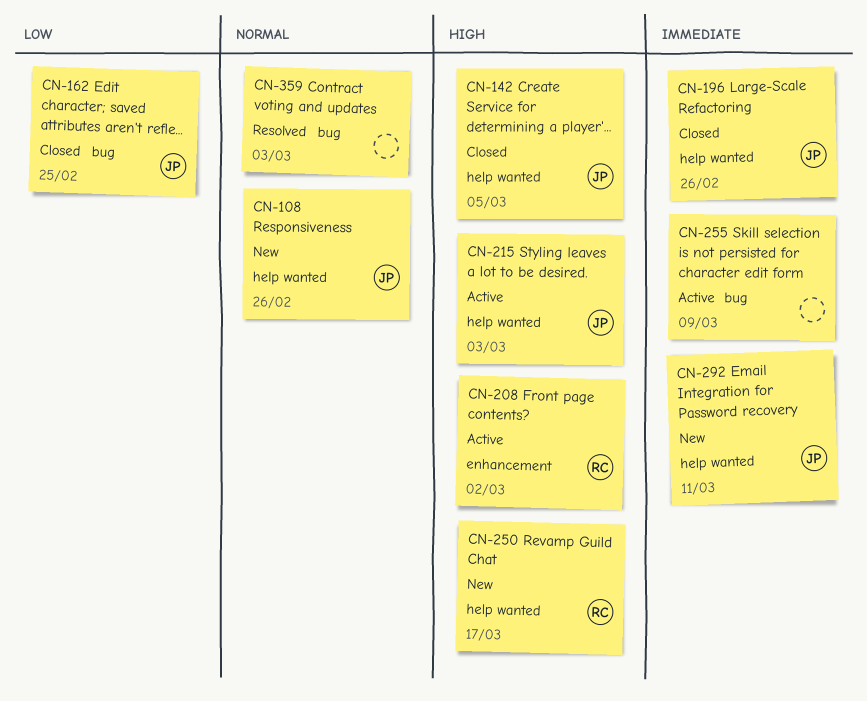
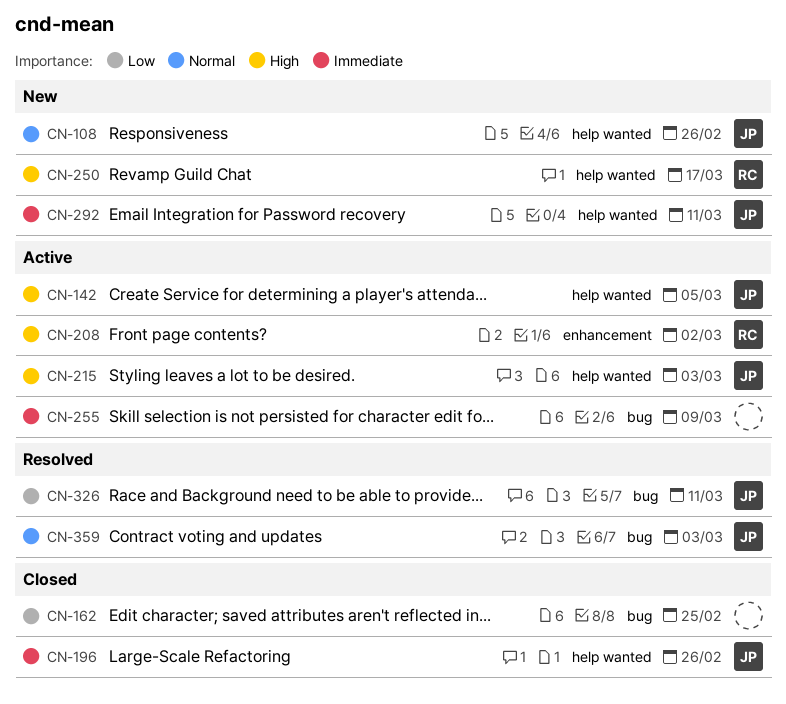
CN-142, status: Closed -> Active
CN-162, owner: JP -> none
CN-326: none -> present
CN-359, owner: none -> JP

